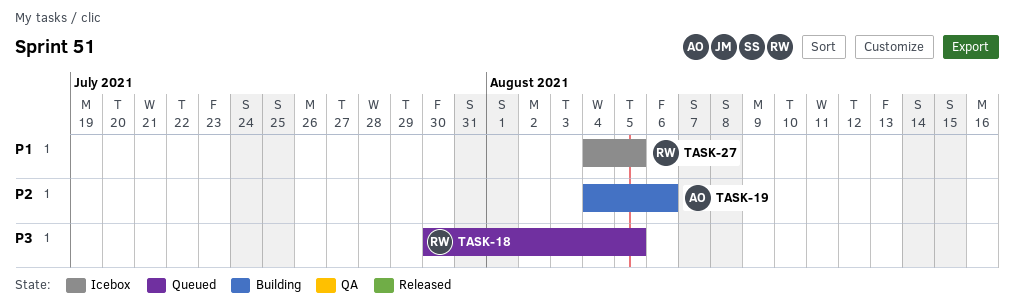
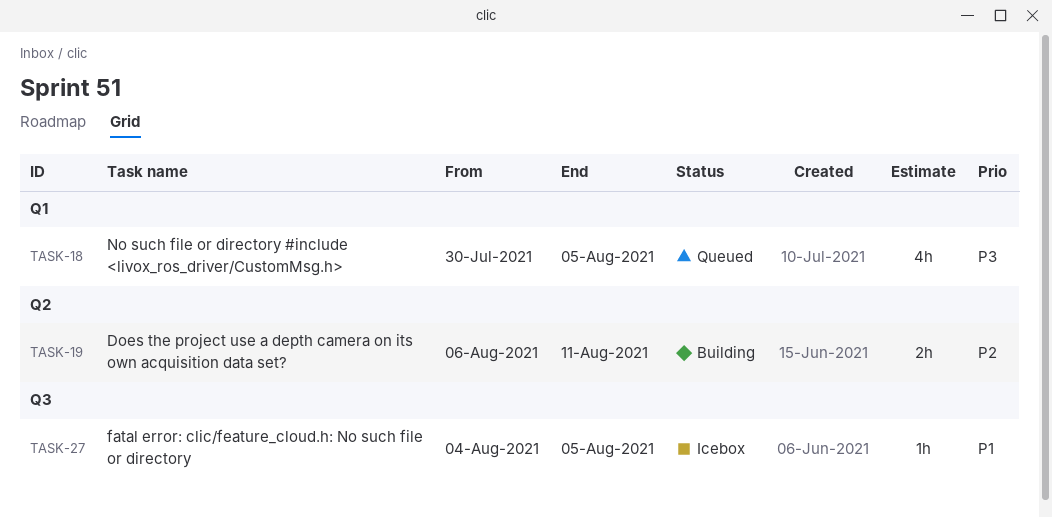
TASK-19, start: Aug 4 -> Aug 6
TASK-19, due: Aug 6 -> Aug 11

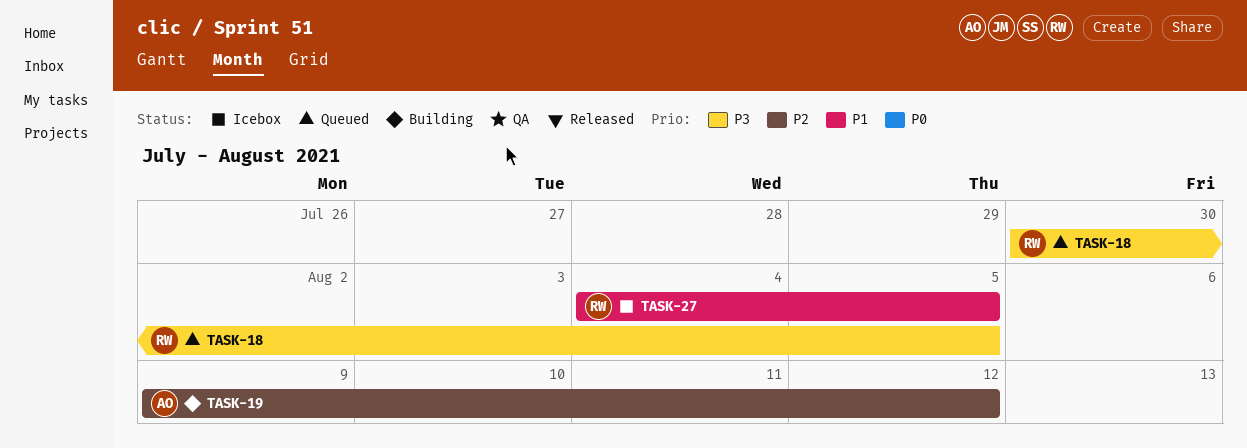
TASK-19, start: Aug 6 -> Aug 9
TASK-19, due: Aug 11 -> Aug 12

